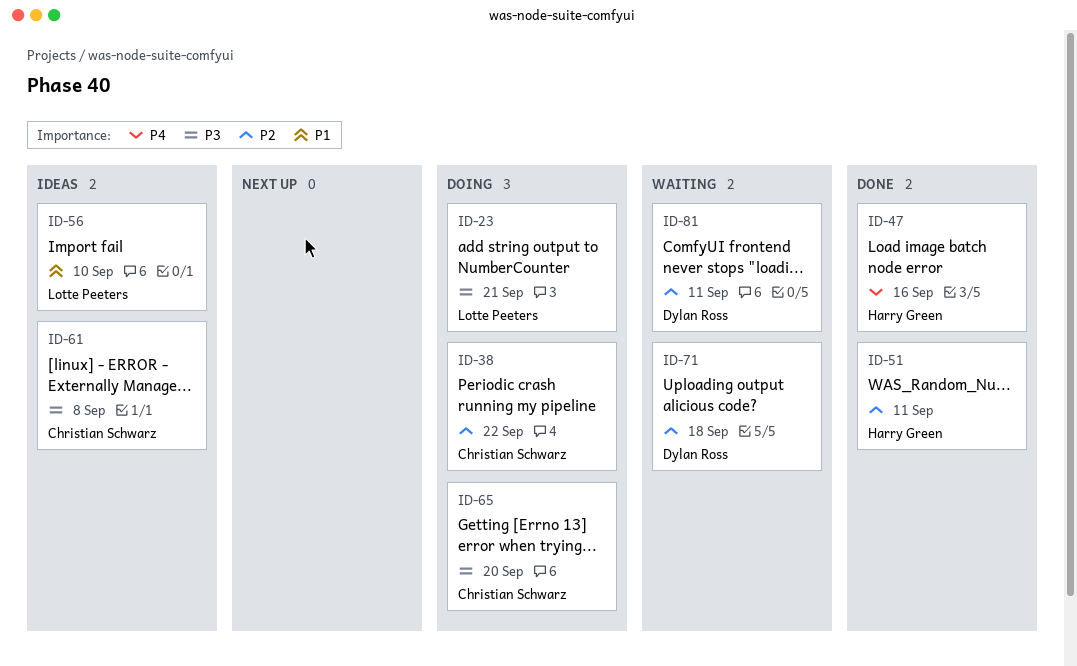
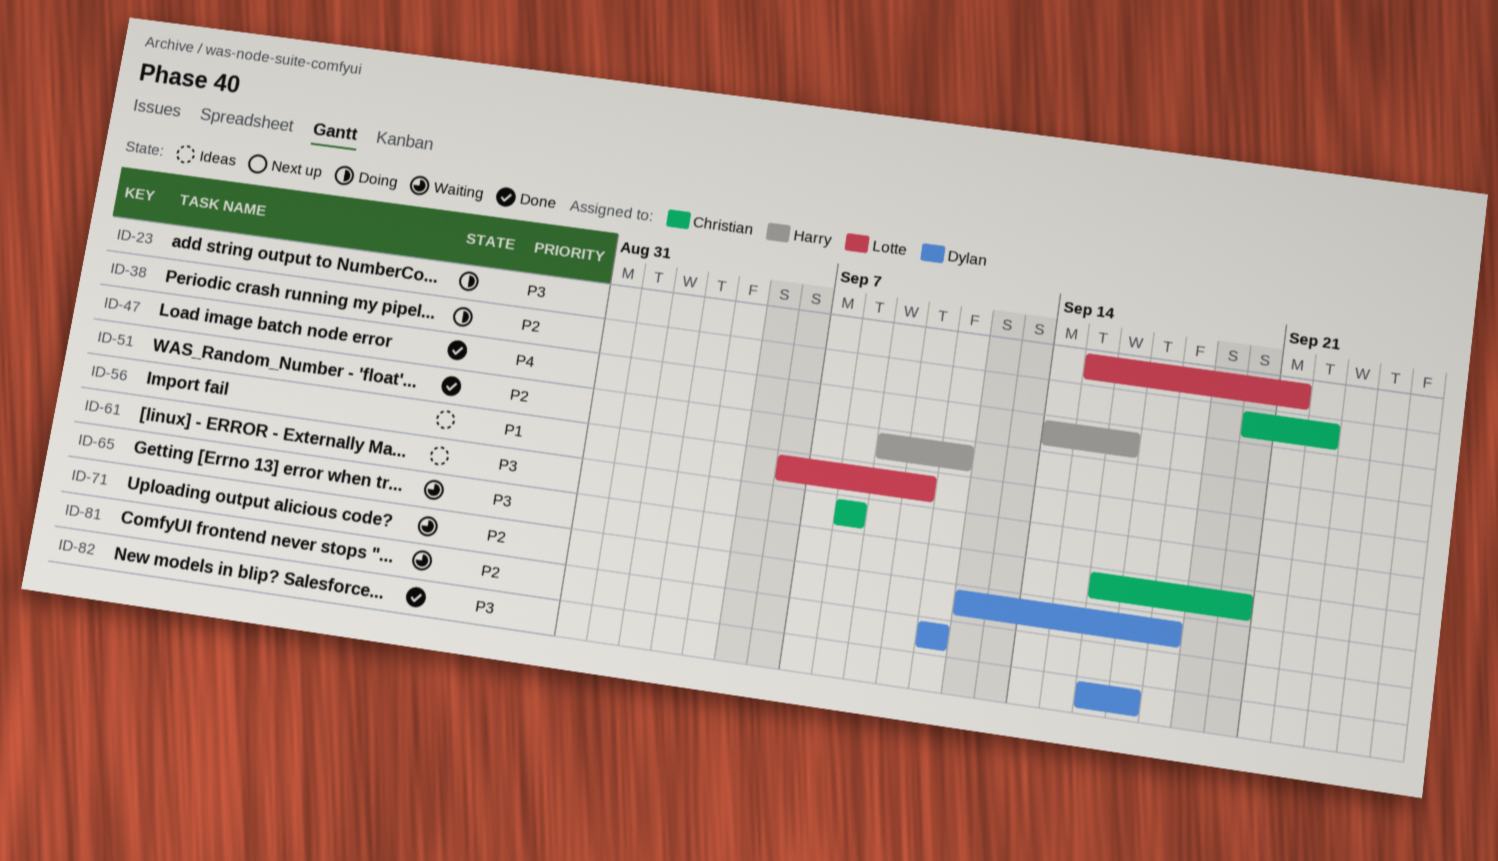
ID-65, status: Doing -> Waiting
ID-82: none -> present

